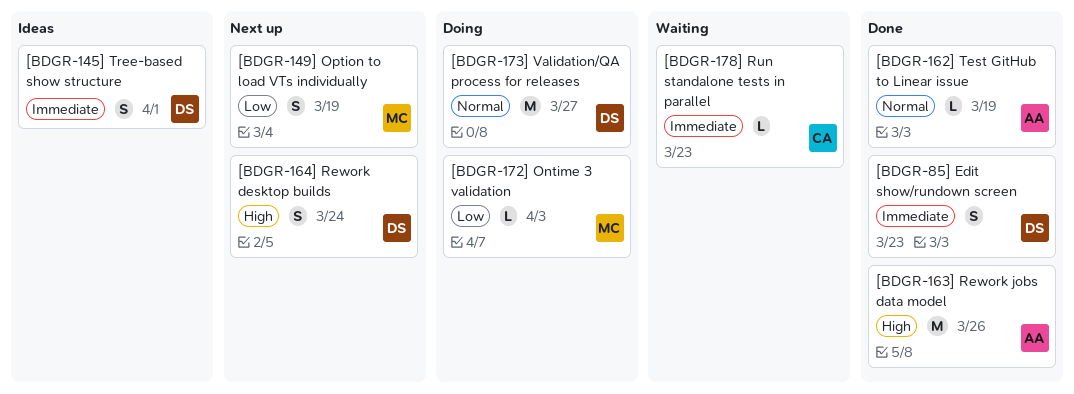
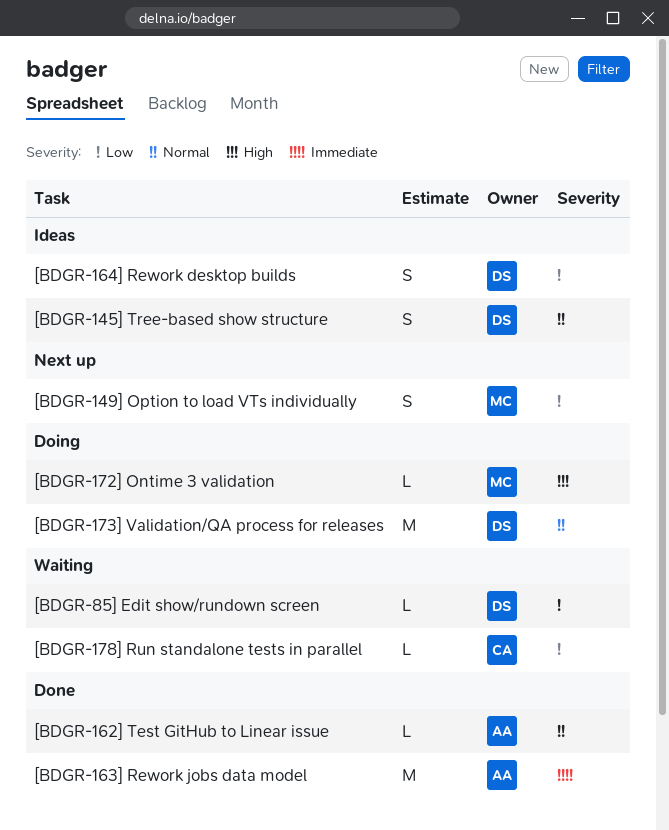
[BDGR-145] Tree-based show structure, priority: Immediate -> Normal
[BDGR-163] Rework jobs data model, priority: High -> Immediate
[BDGR-164] Rework desktop builds, status: Next up -> Ideas
[BDGR-164] Rework desktop builds, priority: High -> Low
[BDGR-172] Ontime 3 validation, priority: Low -> High
[BDGR-178] Run standalone tests in parallel, priority: Immediate -> Low
[BDGR-85] Edit show/rundown screen, status: Done -> Waiting
[BDGR-85] Edit show/rundown screen, priority: Immediate -> Low
[BDGR-85] Edit show/rundown screen, estimate: S -> L

